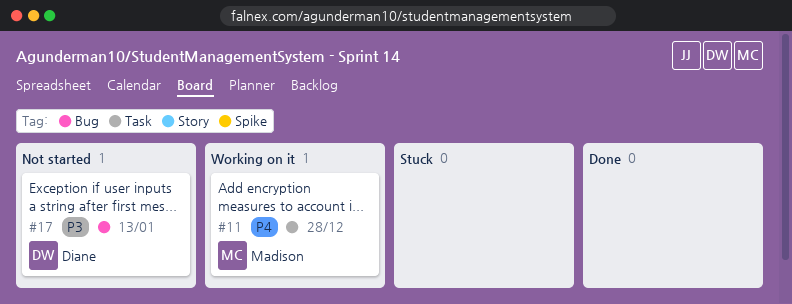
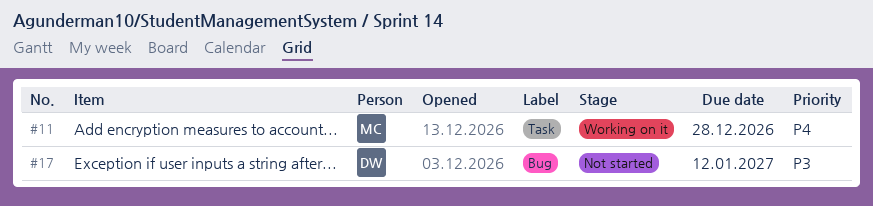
#17, due: Jan 13 -> Jan 12

